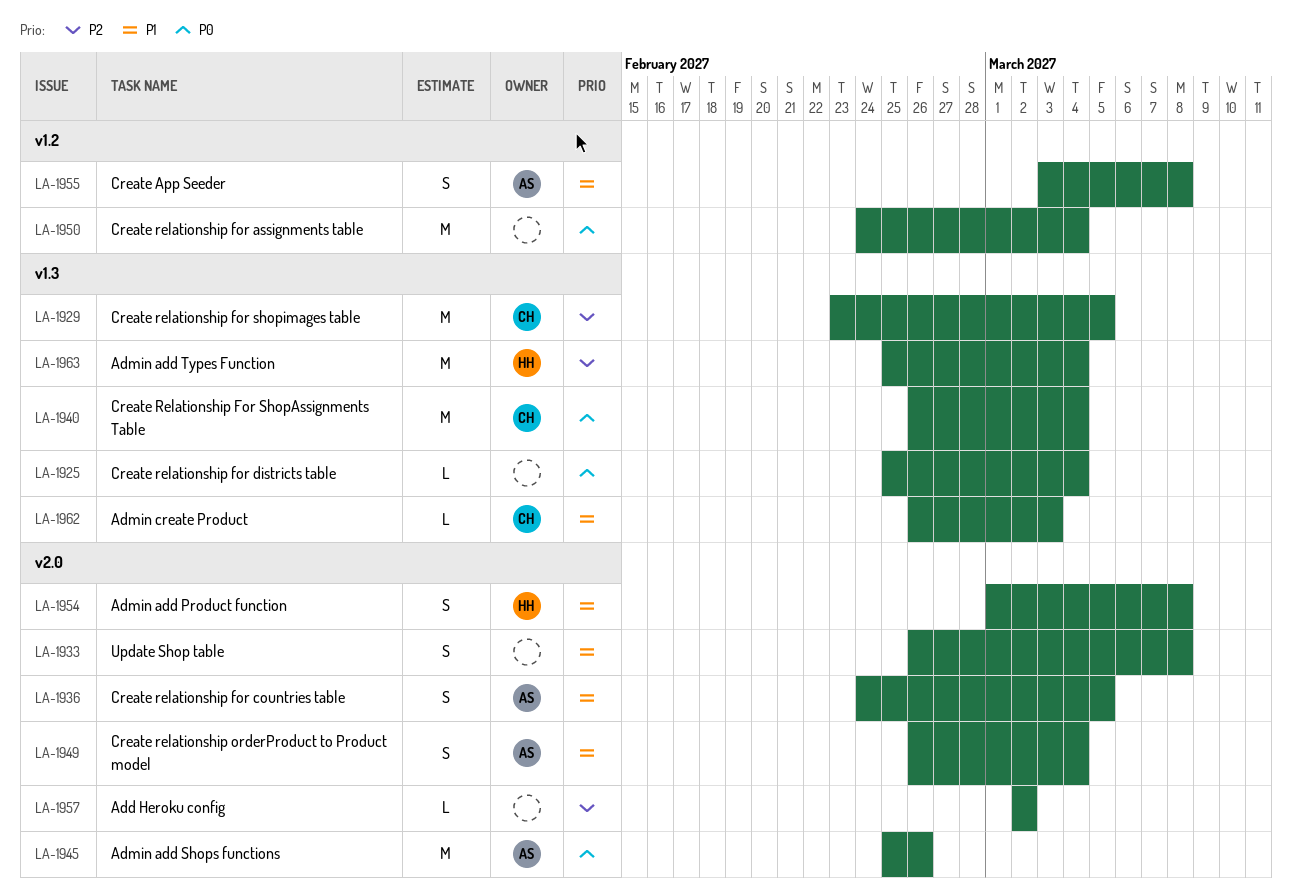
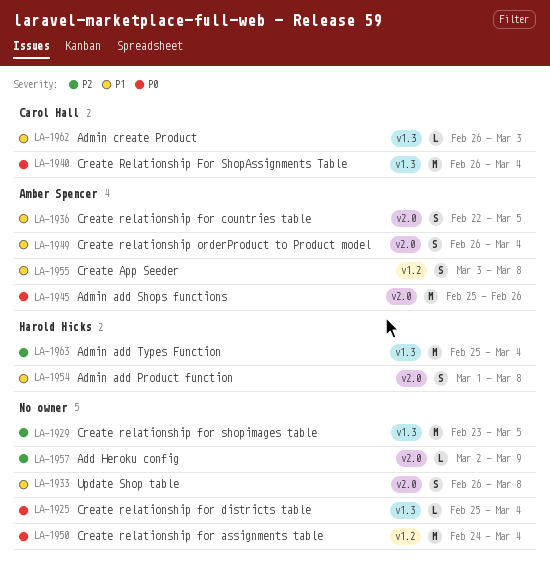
LA-1929, owner: Carol Hall -> none
LA-1936, start: Feb 24 -> Feb 22
LA-1957, due: Mar 2 -> Mar 9

